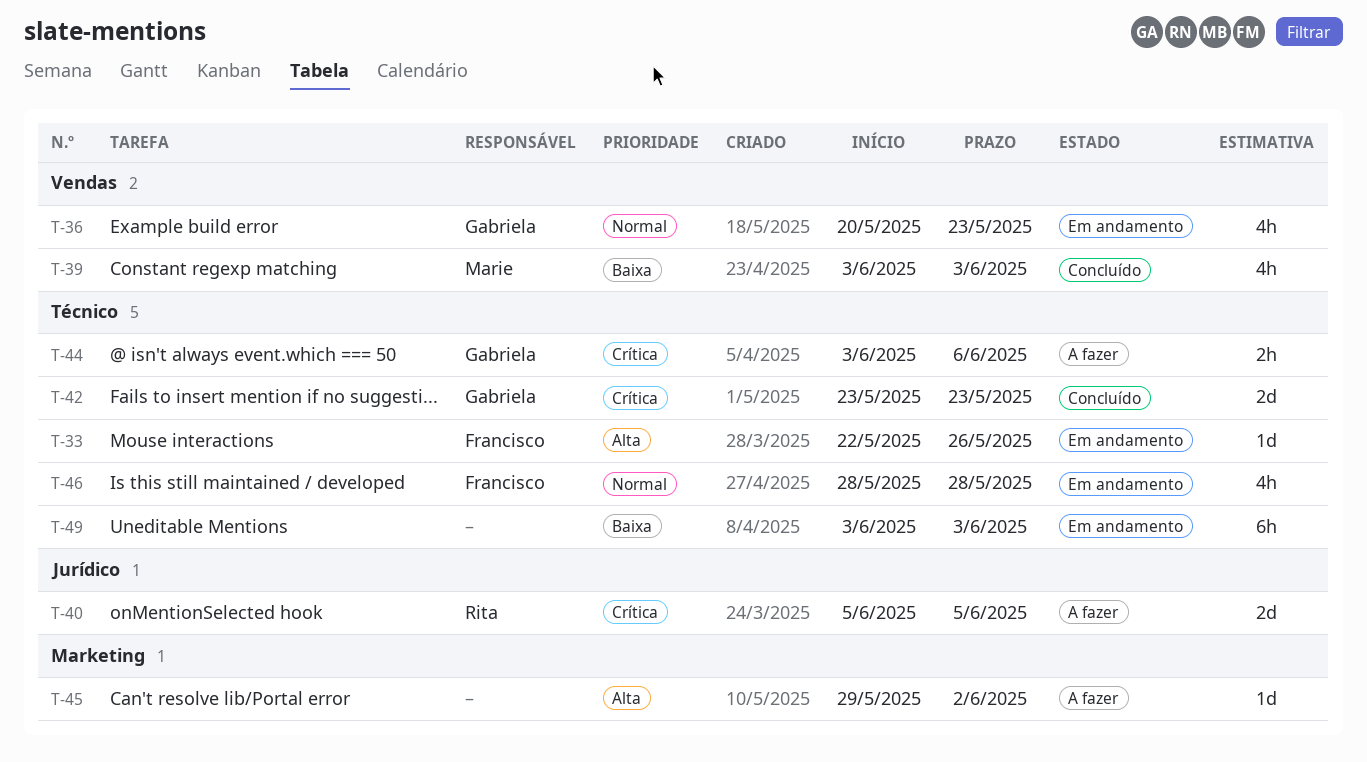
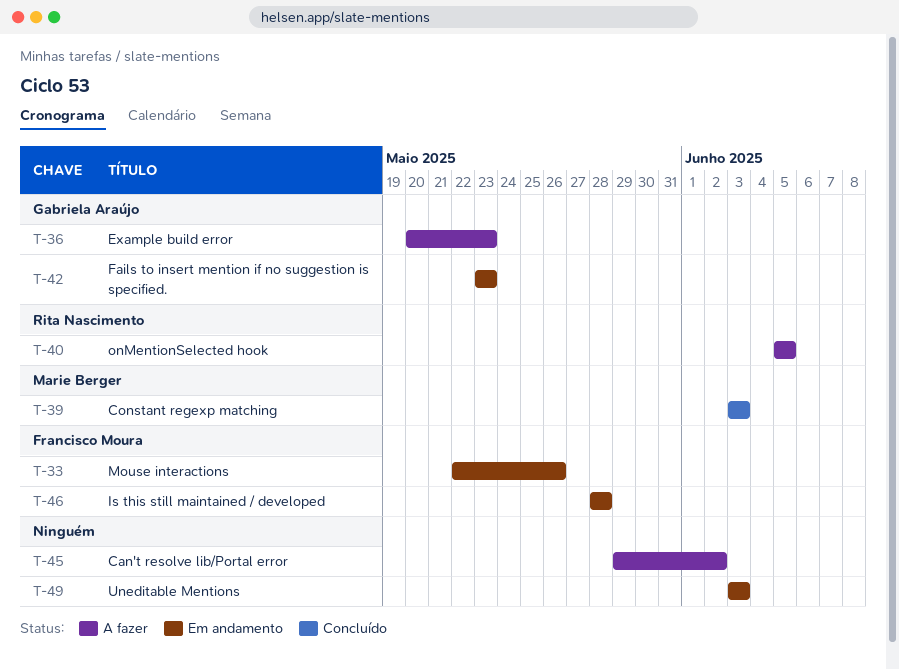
T-36, status: Em andamento -> A fazer
T-42, status: Concluído -> Em andamento
T-44: present -> none

